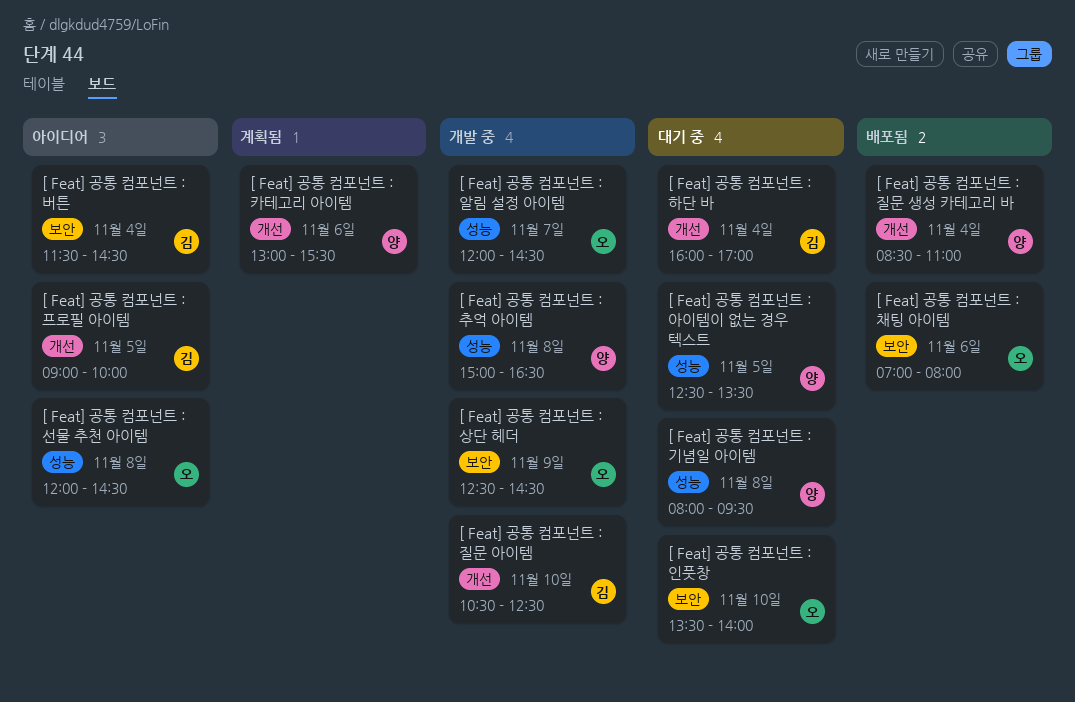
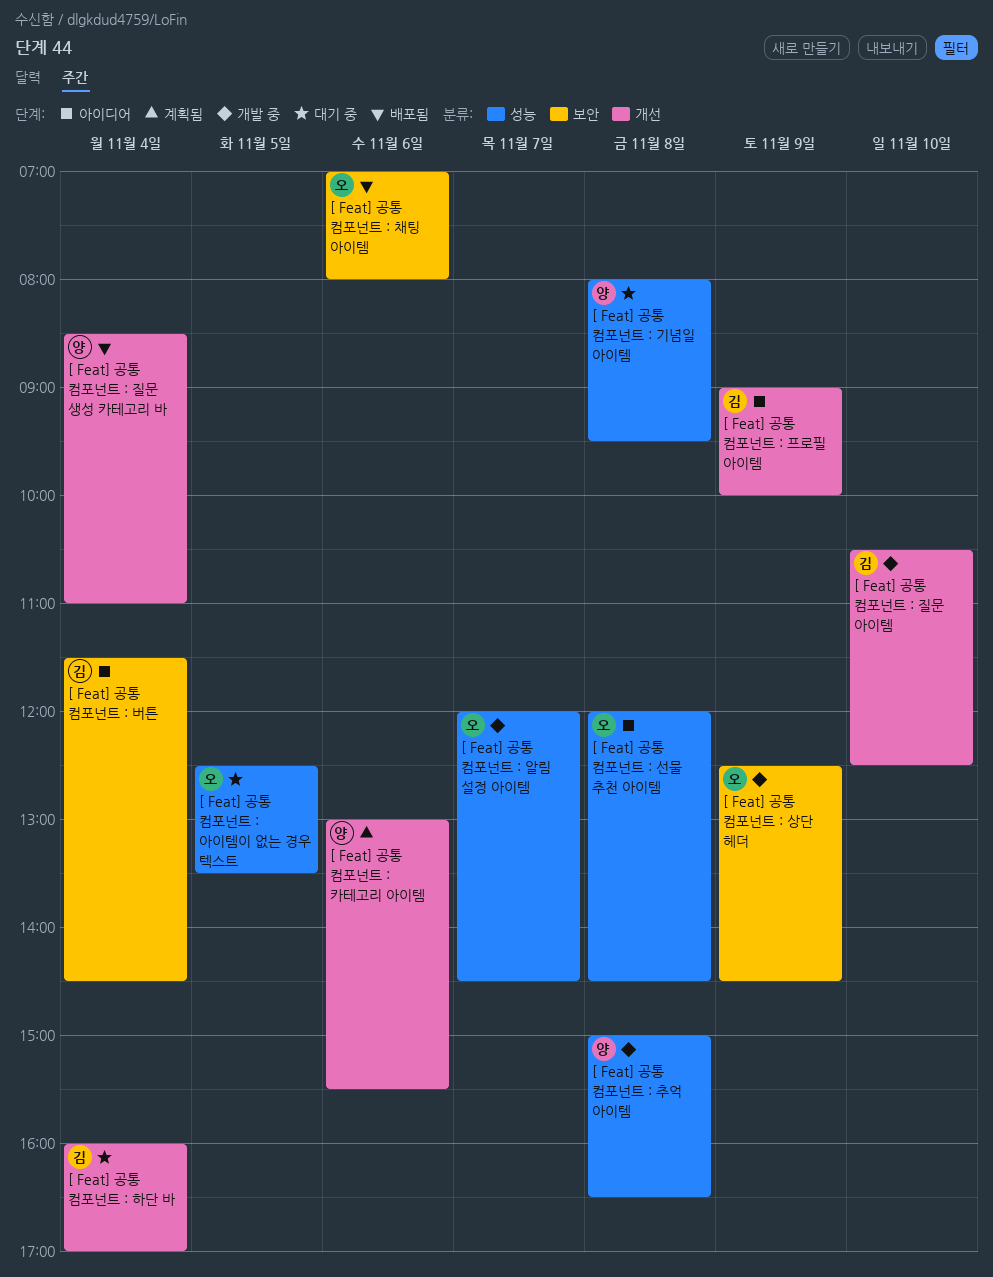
[ Feat] 공통 컴포넌트 : 아이템이 없는 경우 텍스트, owner: 양 -> 오
[ Feat] 공통 컴포넌트 : 인풋창: present -> none
[ Feat] 공통 컴포넌트 : 프로필 아이템, day: Nov 5 -> Nov 9

